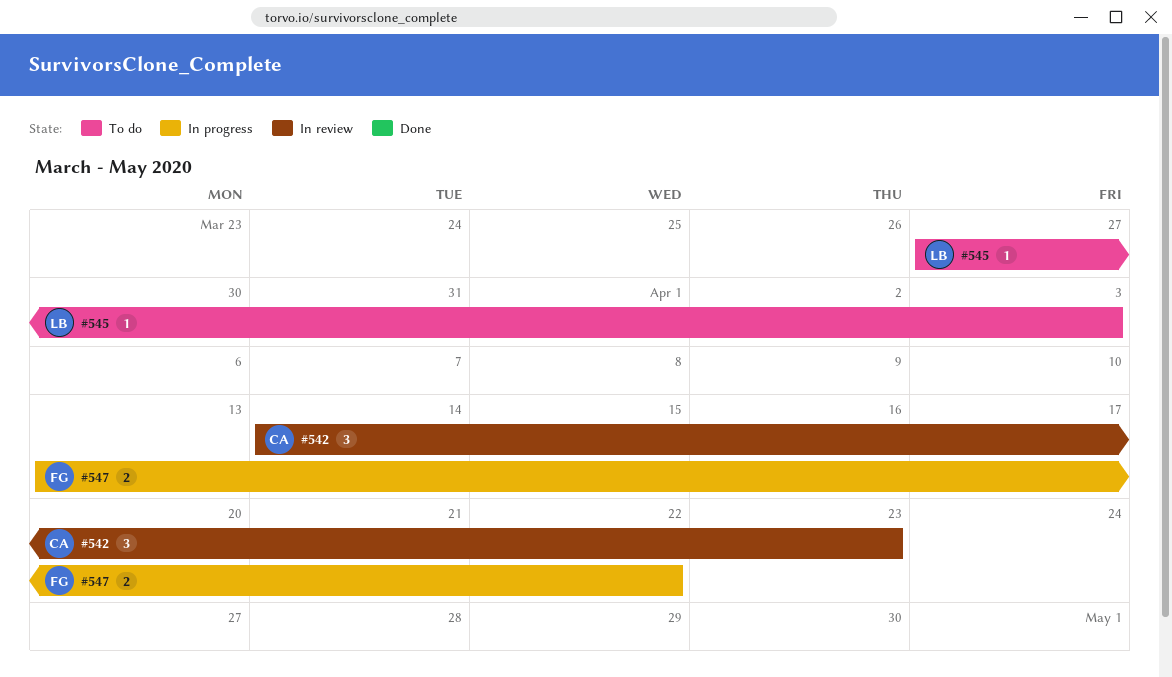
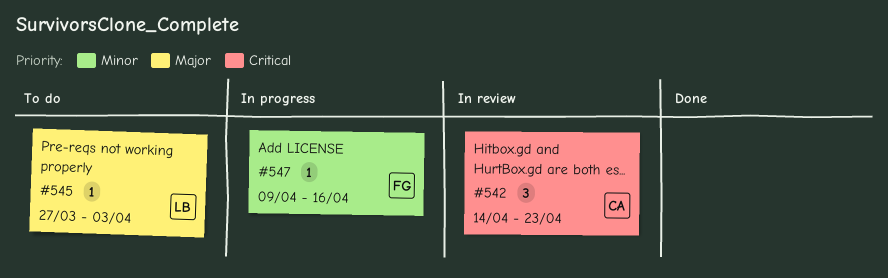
#547, estimate: 2 -> 1
#547, start: Apr 13 -> Apr 9
#547, due: Apr 22 -> Apr 16

